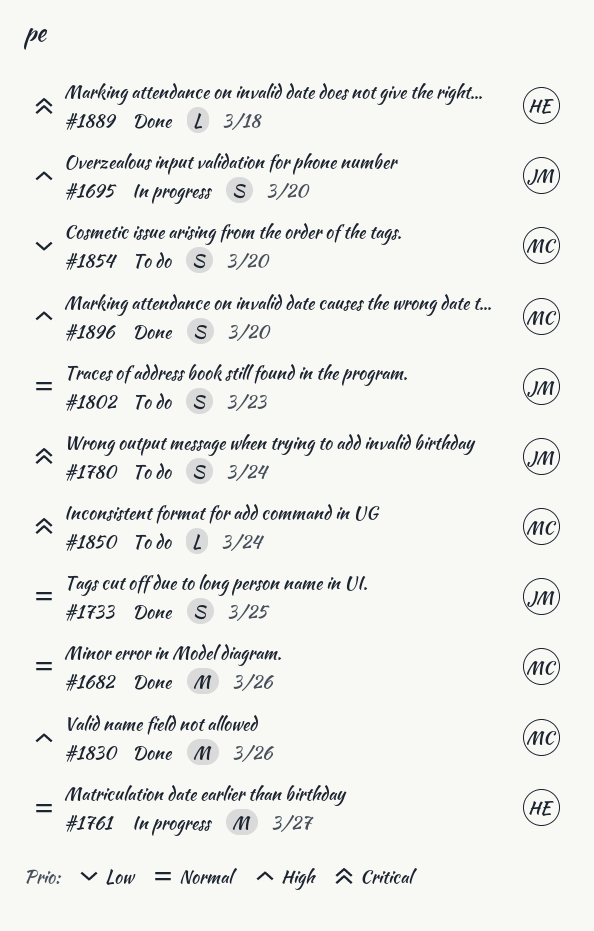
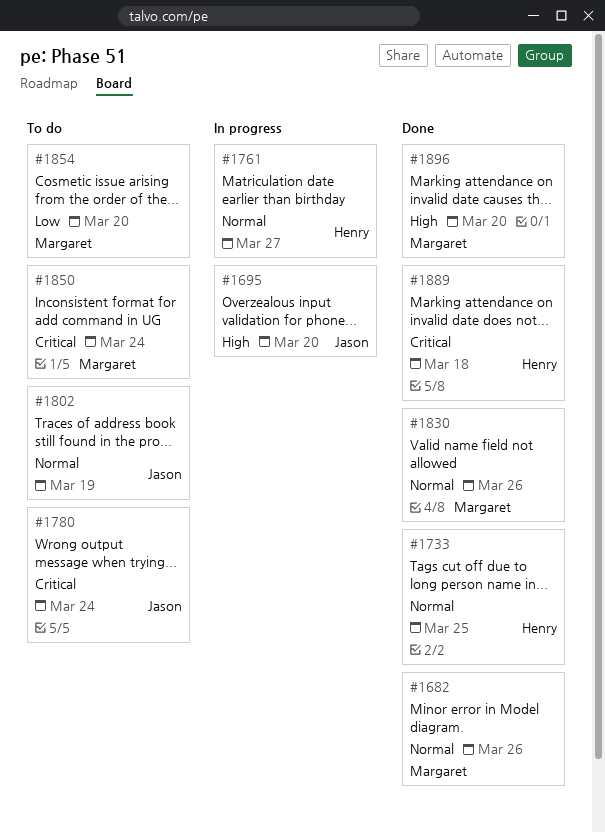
#1733, owner: Jason -> Henry
#1802, due: Mar 23 -> Mar 19
#1830, priority: High -> Normal

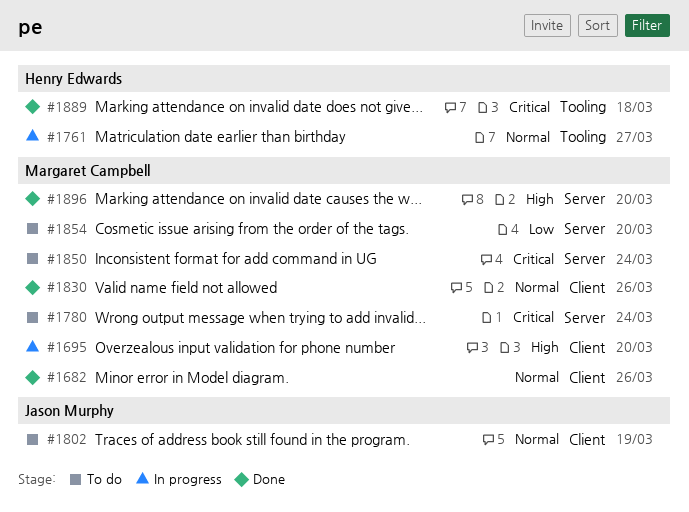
#1695, owner: Jason Murphy -> Margaret Campbell
#1733: present -> none
#1780, owner: Jason Murphy -> Margaret Campbell

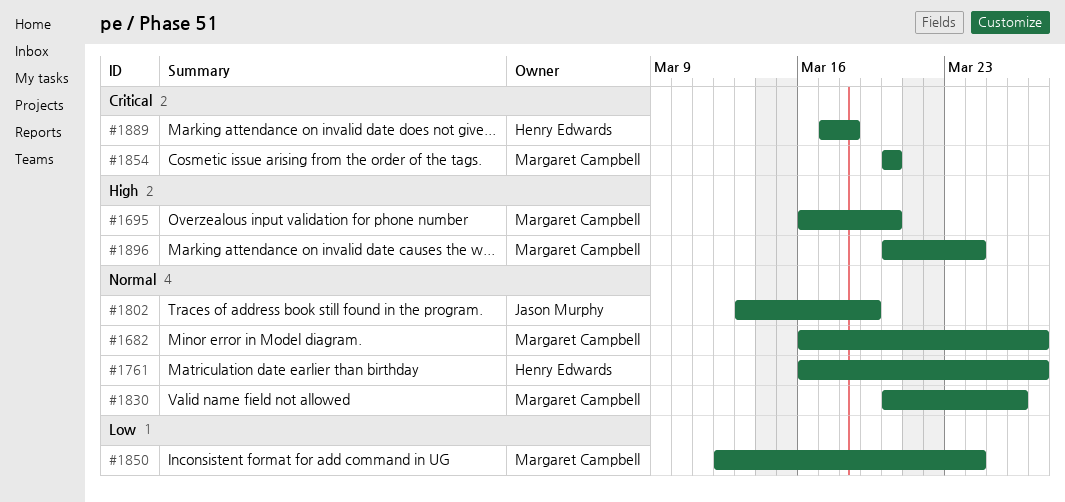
#1682, due: Mar 26 -> Mar 27
#1780: present -> none
#1850, priority: Critical -> Low
#1854, priority: Low -> Critical
#1896, due: Mar 20 -> Mar 24

